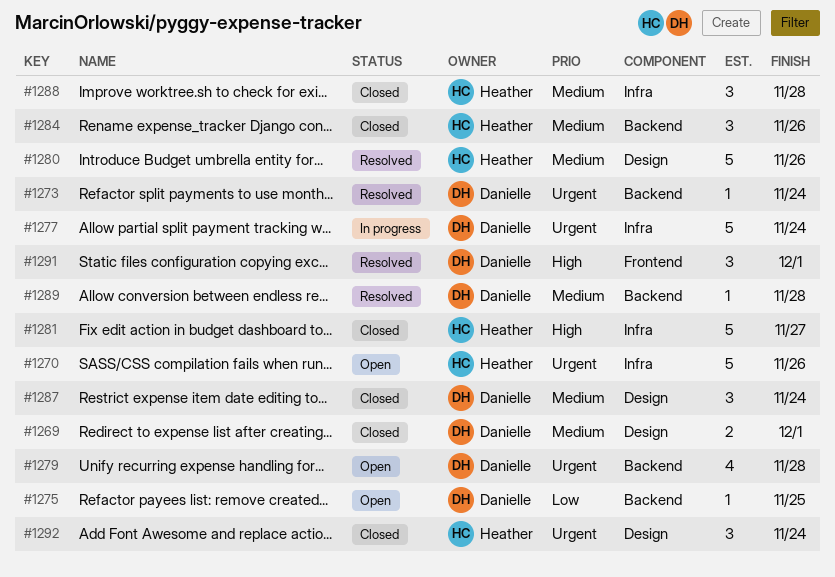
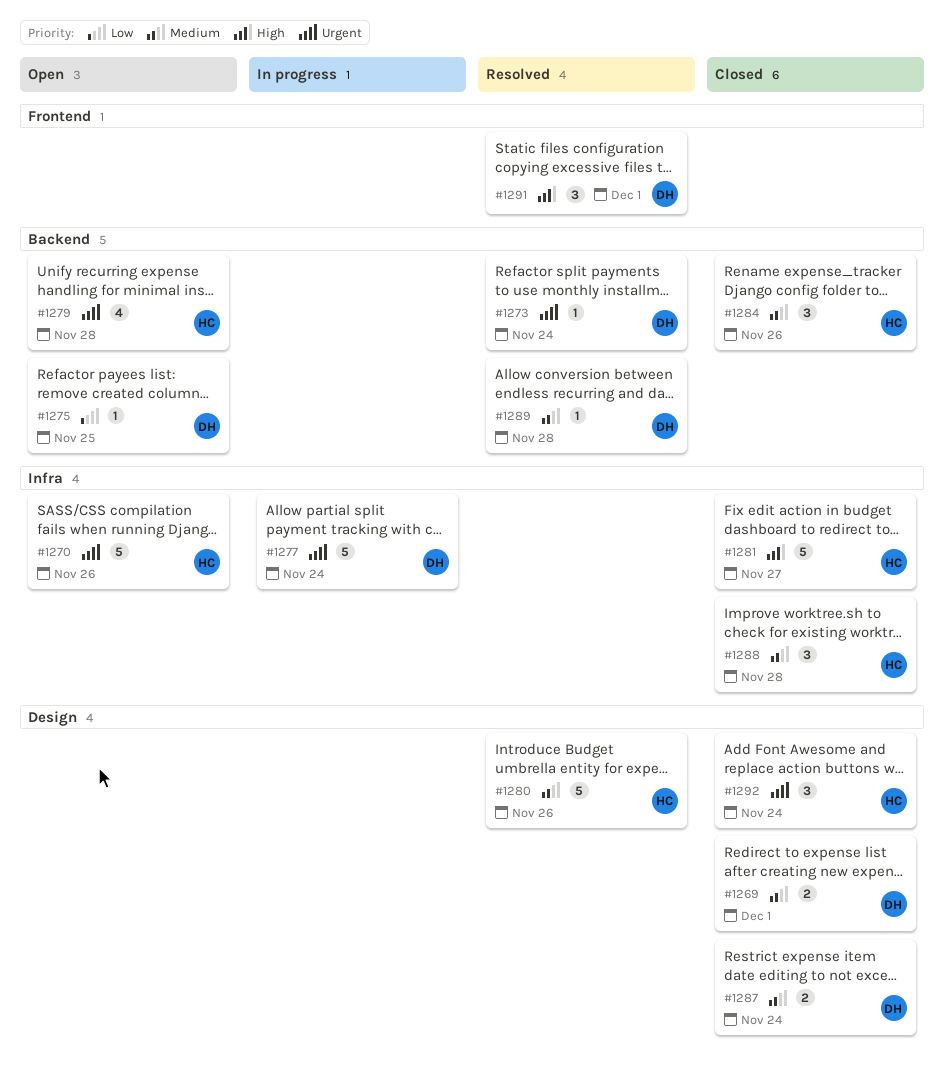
#1279, owner: Danielle -> Heather
#1287, estimate: 3 -> 2

